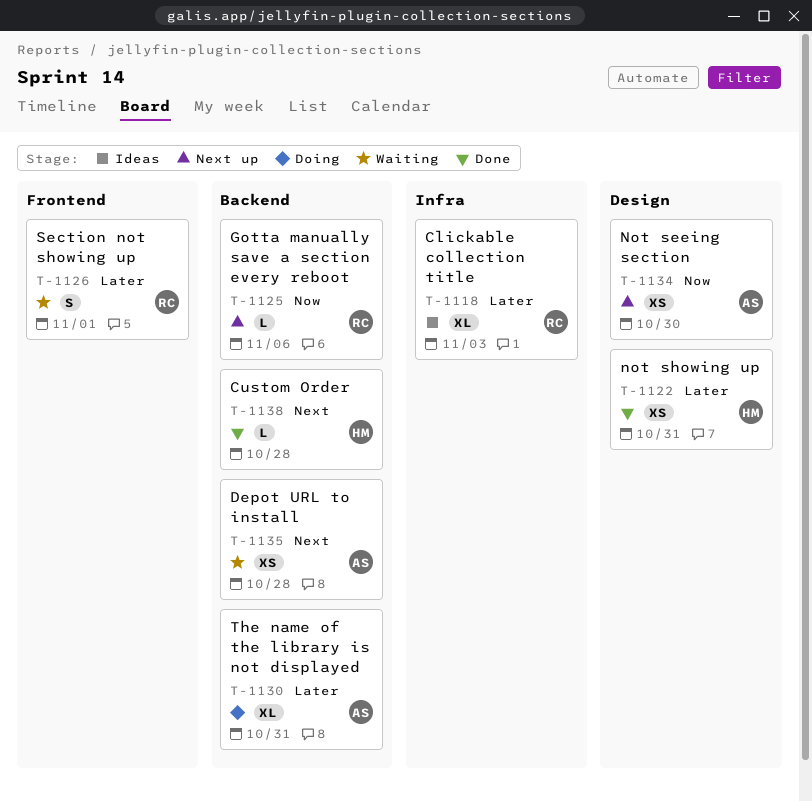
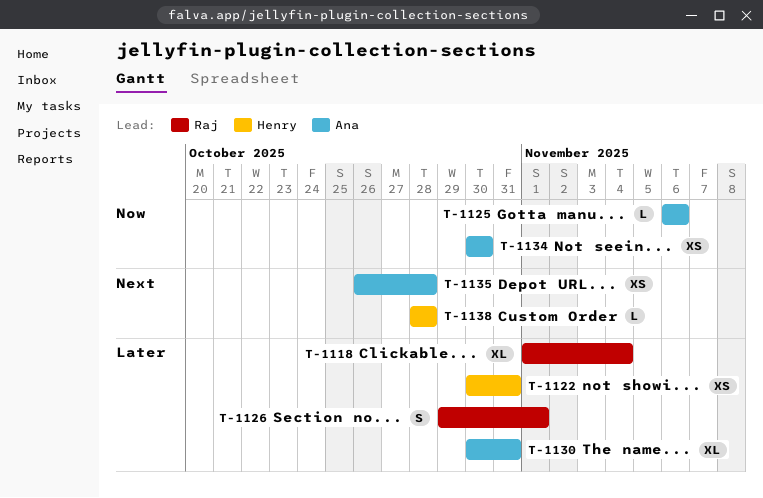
T-1118, due: Nov 3 -> Nov 4
T-1125, owner: Raj -> Ana

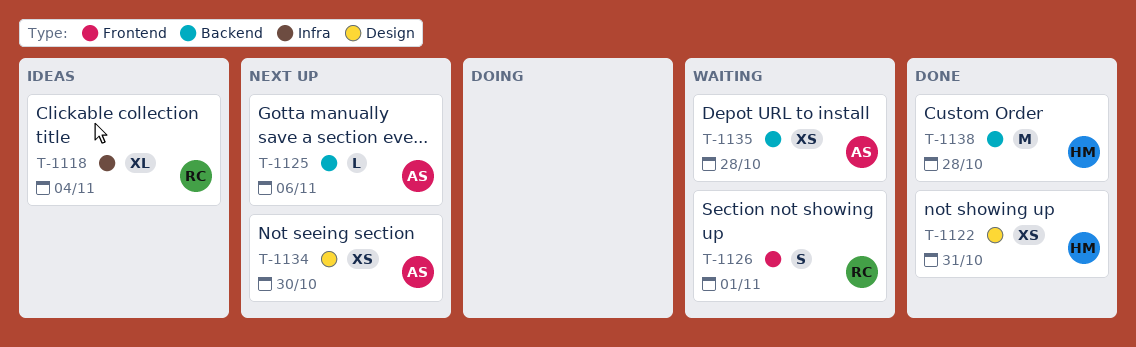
T-1130: present -> none
T-1138, estimate: L -> M

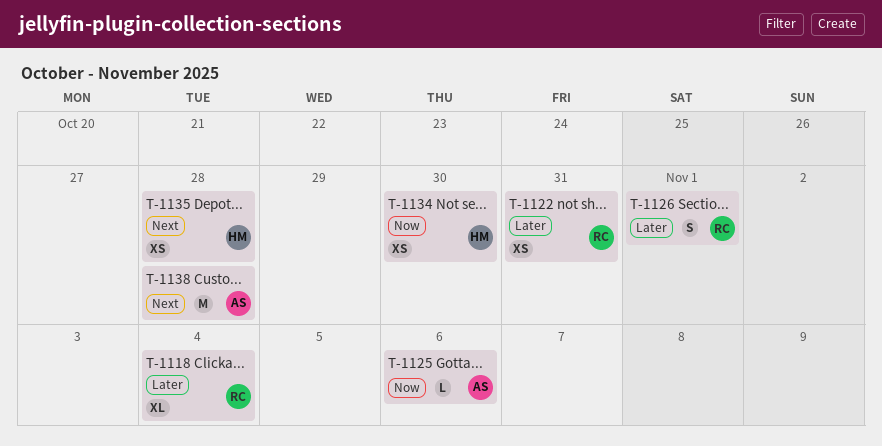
T-1122, owner: HM -> RC
T-1134, owner: AS -> HM
T-1135, owner: AS -> HM
T-1138, owner: HM -> AS

